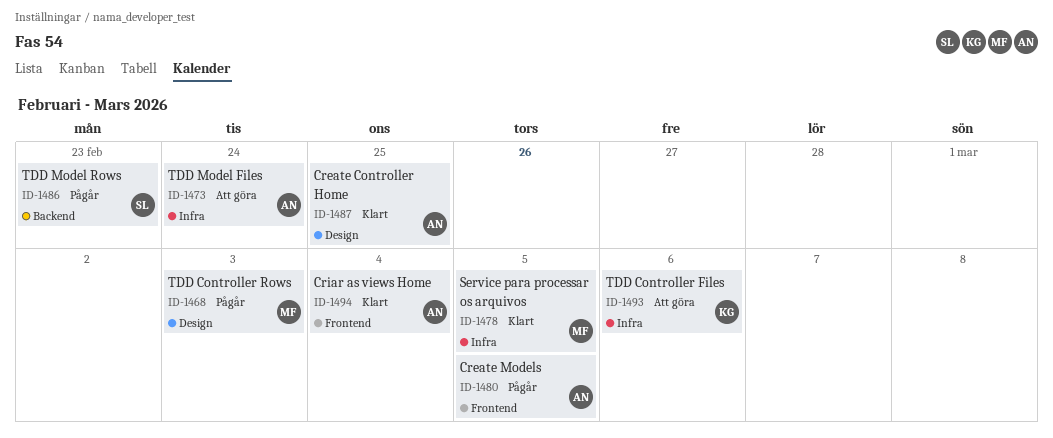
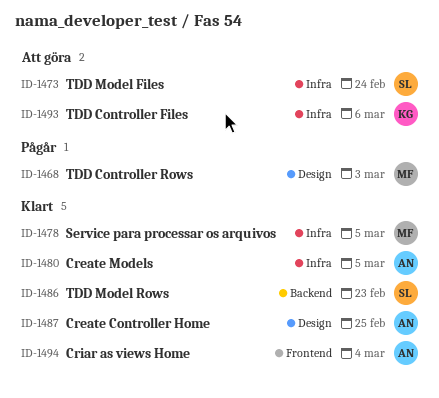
ID-1473, owner: AN -> SL
ID-1480, status: Pågår -> Klart
ID-1480, label: Frontend -> Infra
ID-1486, status: Pågår -> Klart

